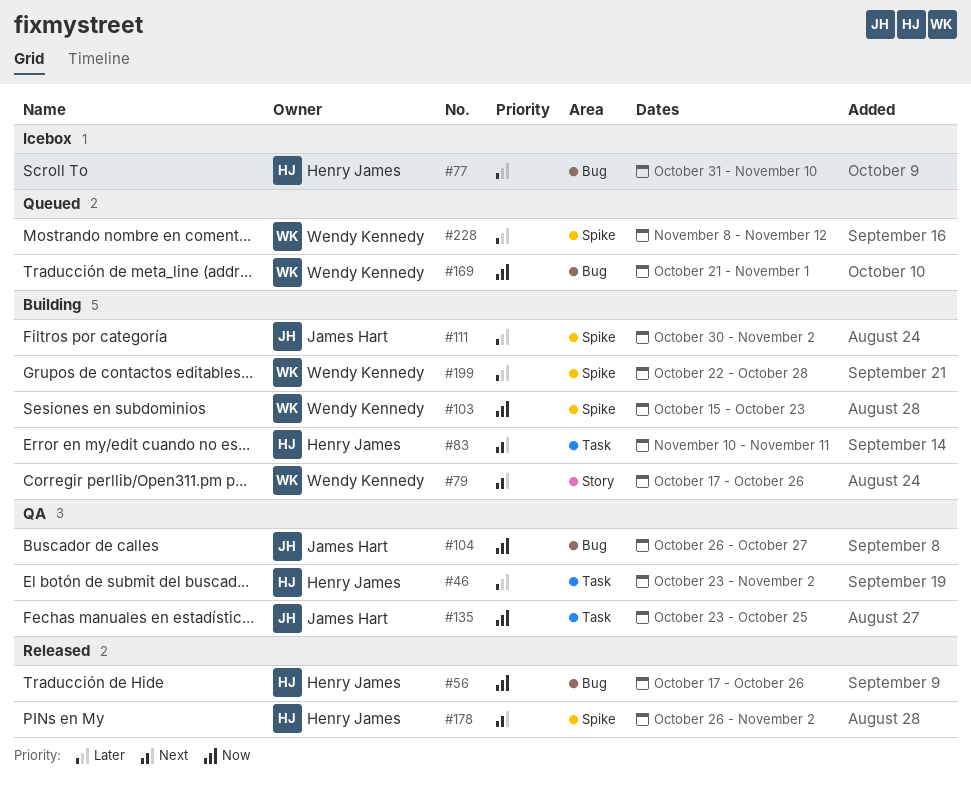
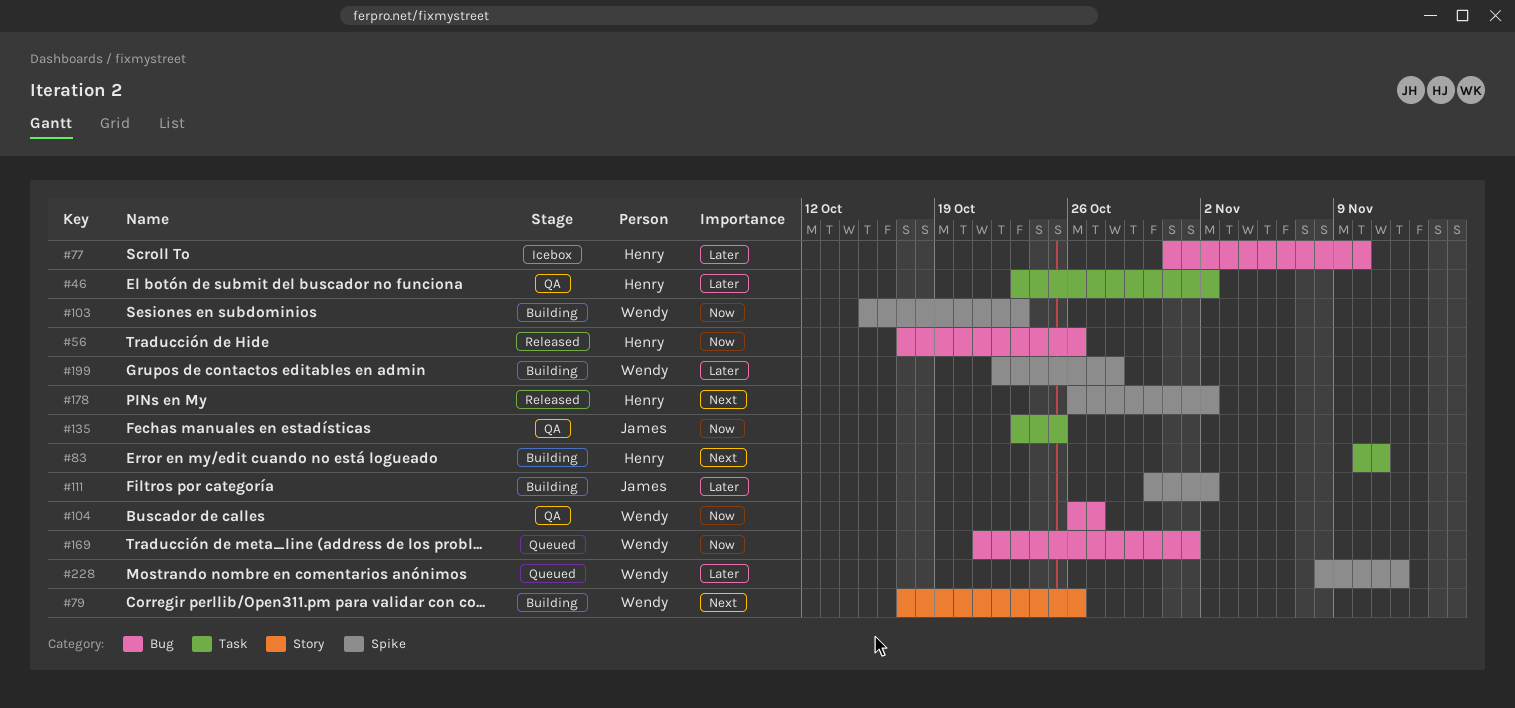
#104, owner: James Hart -> Wendy Kennedy

